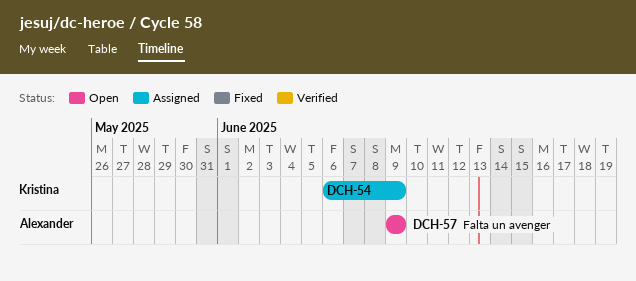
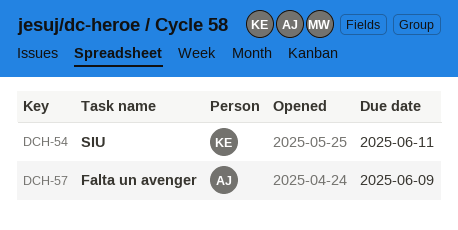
DCH-54, due: Jun 9 -> Jun 11

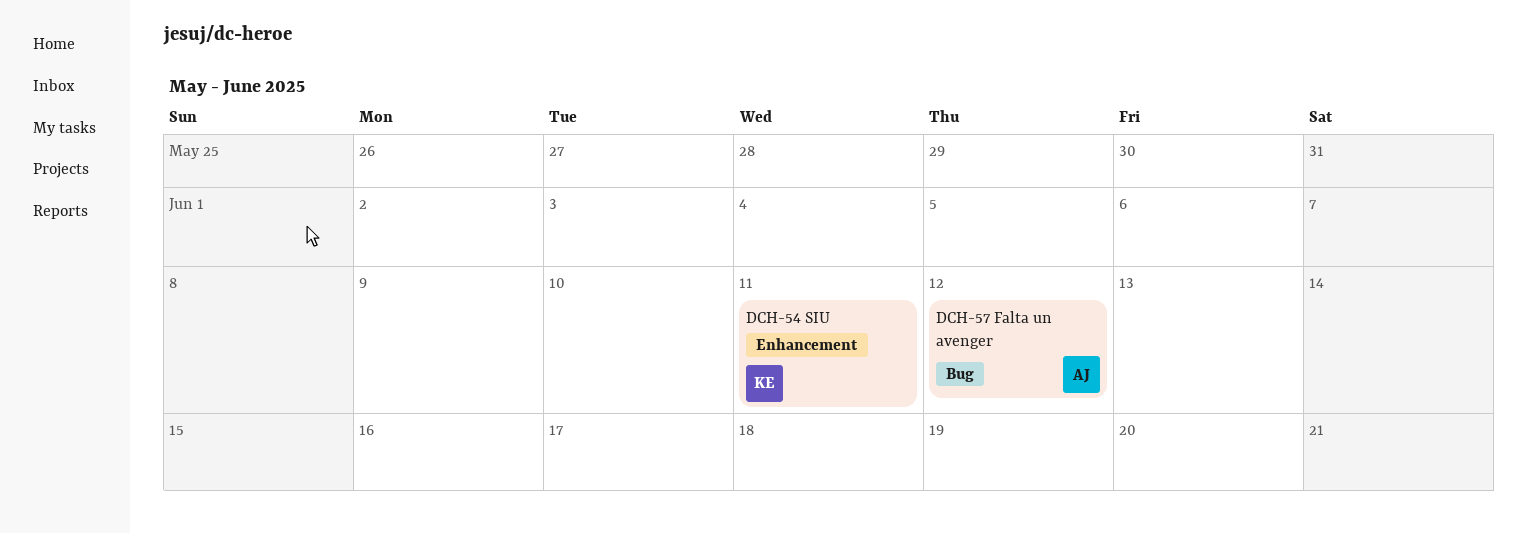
DCH-57, due: Jun 9 -> Jun 12

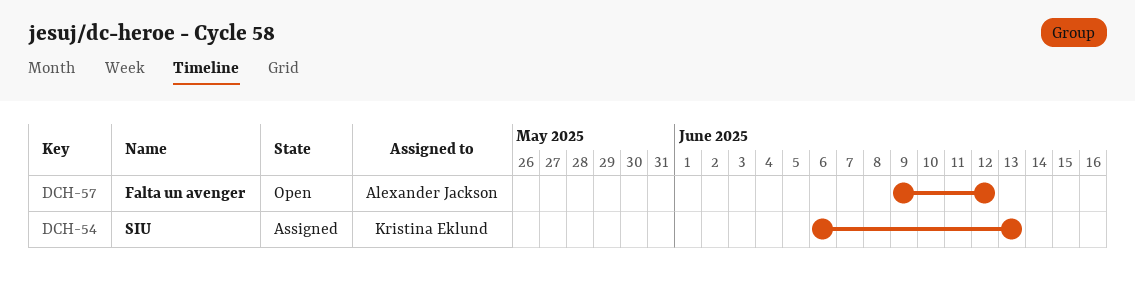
DCH-54, due: Jun 11 -> Jun 13

